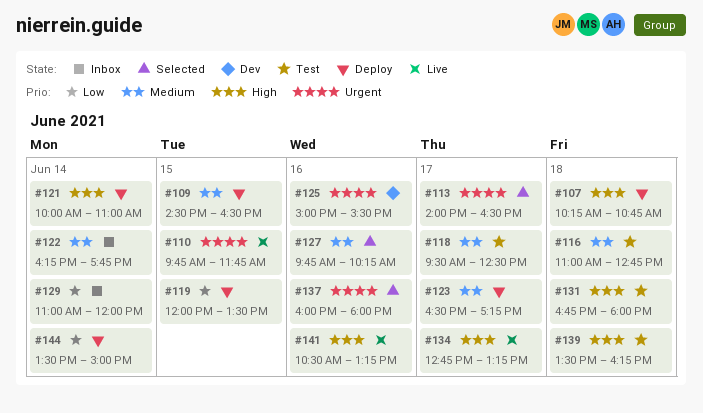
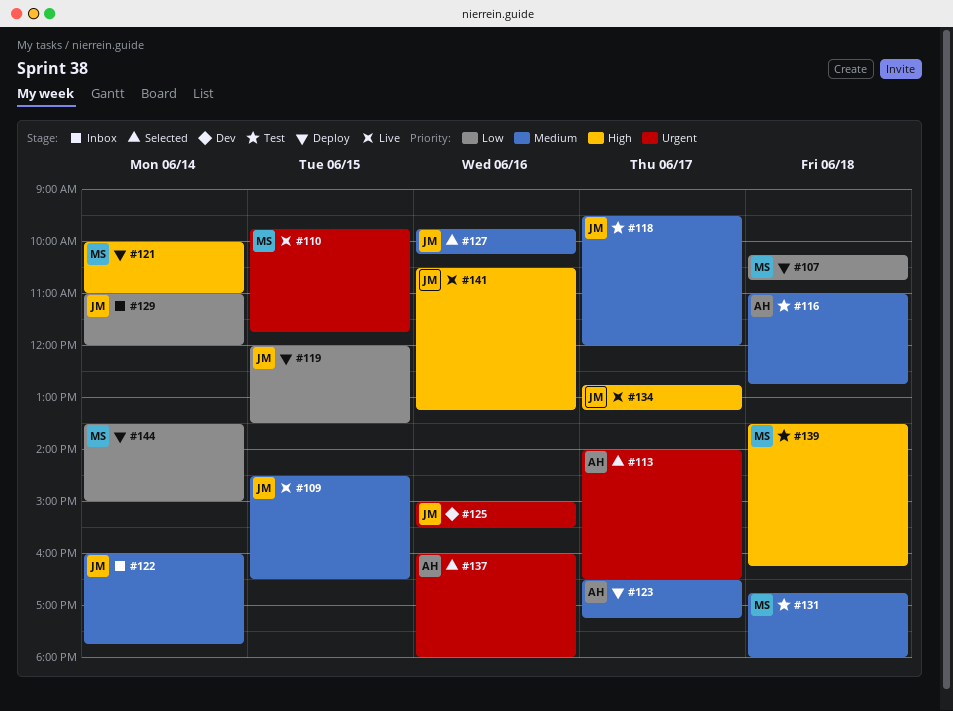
#107, priority: High -> Low
#109, status: Deploy -> Live
#118, ends: 12:30 -> 12:00
#122, begins: 16:15 -> 16:00
#131, priority: High -> Medium

